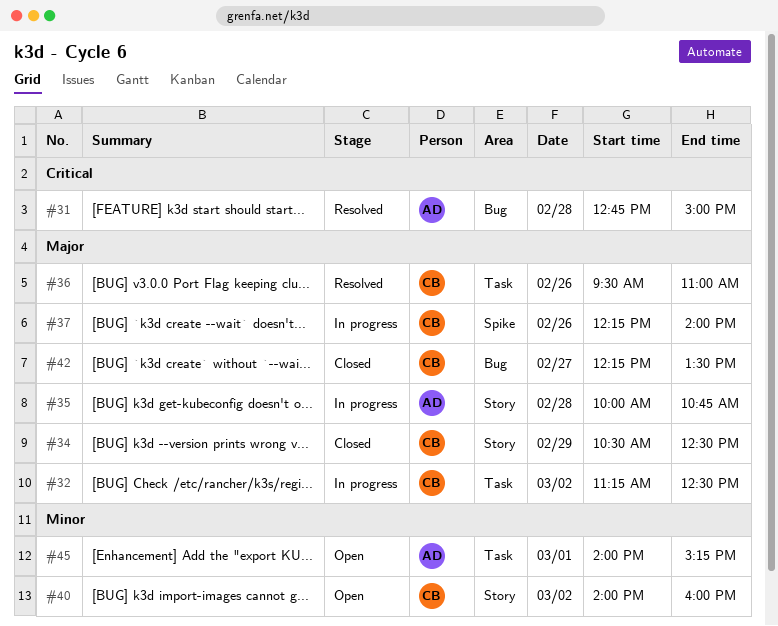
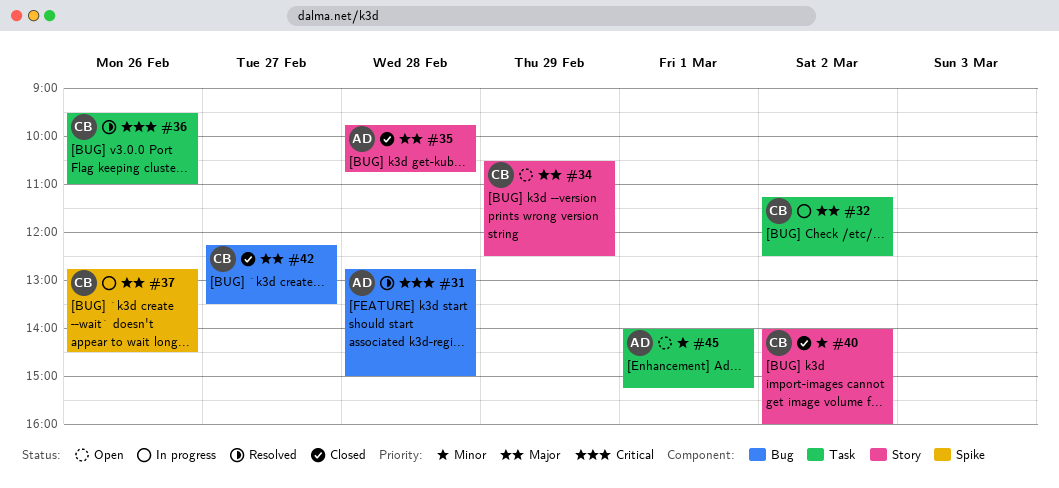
#34, status: Closed -> Open
#35, status: In progress -> Closed
#35, begins: 10:00 -> 09:45
#36, priority: Major -> Critical
#37, begins: 12:15 -> 12:45
#37, ends: 14:00 -> 14:30
#40, status: Open -> Closed

